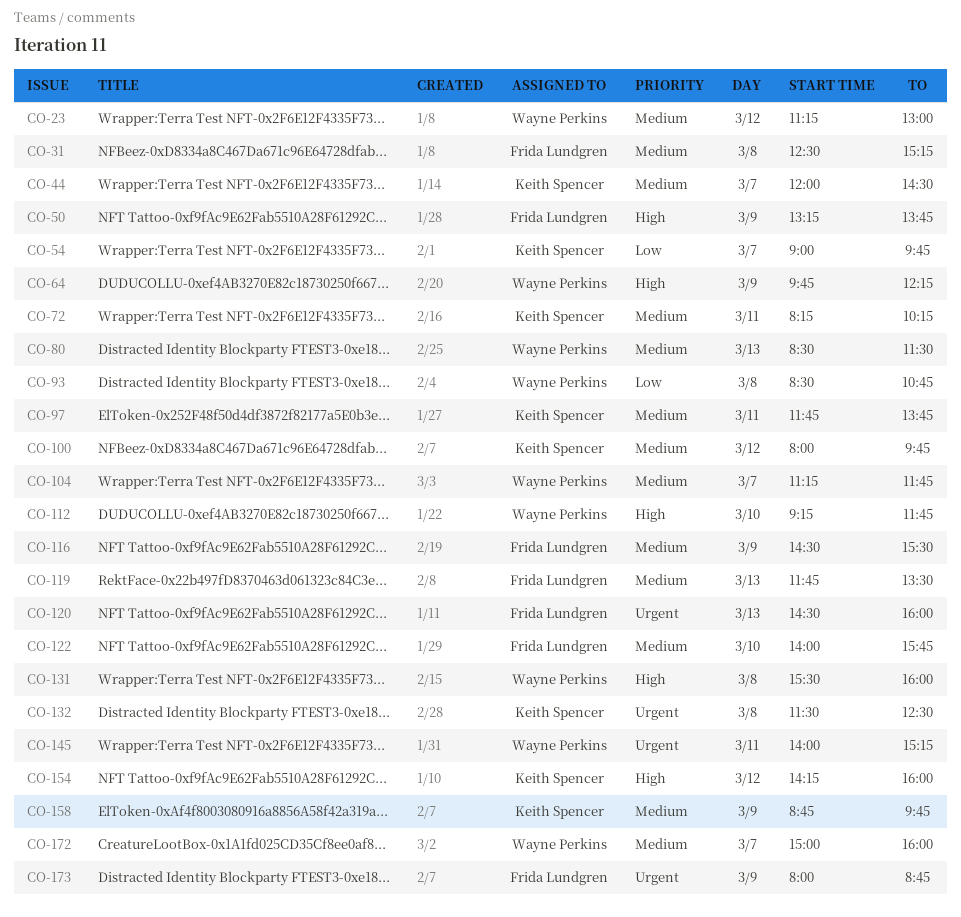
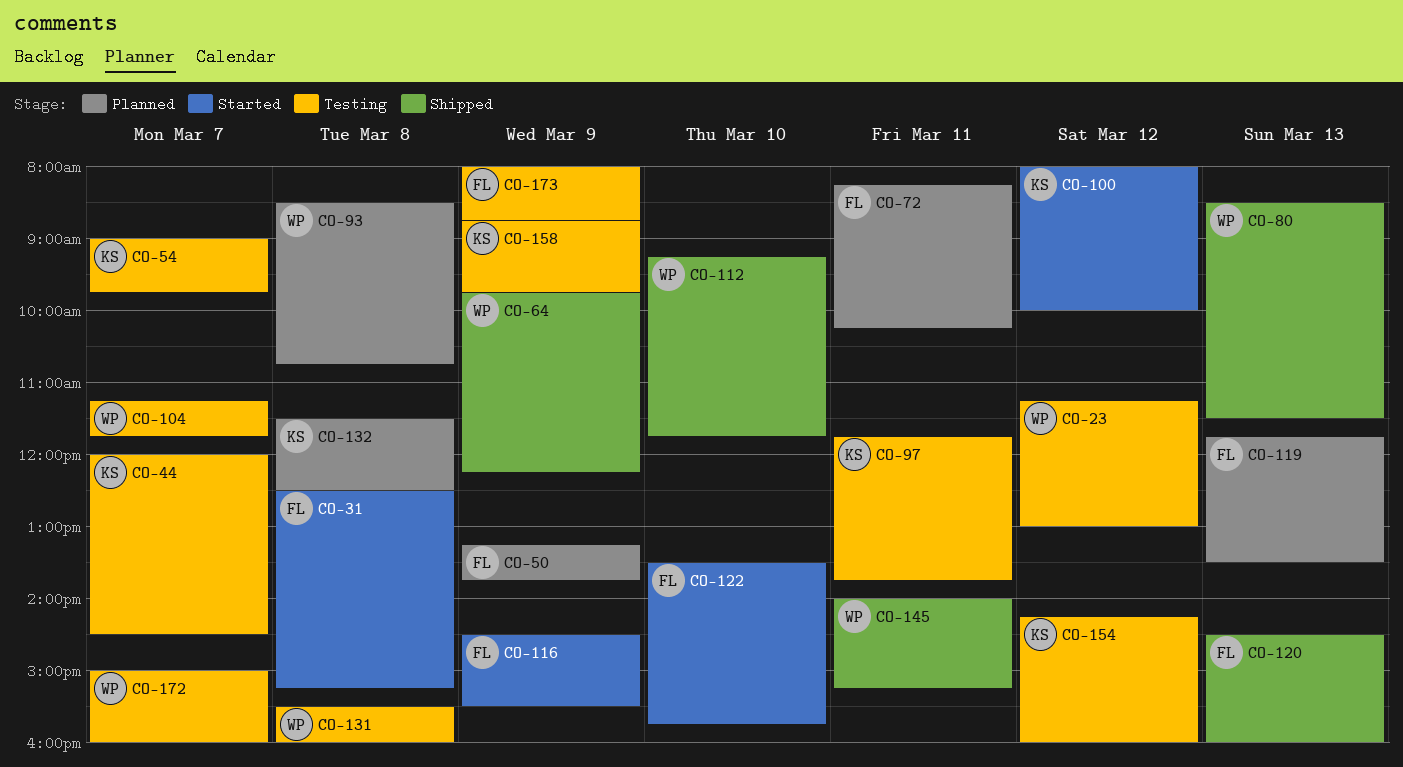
CO-72, owner: Keith Spencer -> Frida Lundgren
CO-100, ends: 09:45 -> 10:00
CO-122, begins: 14:00 -> 13:30

